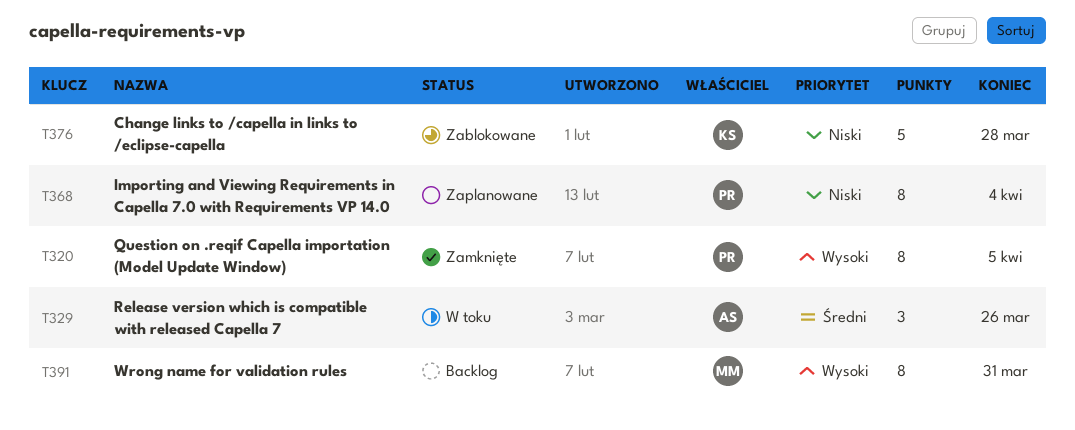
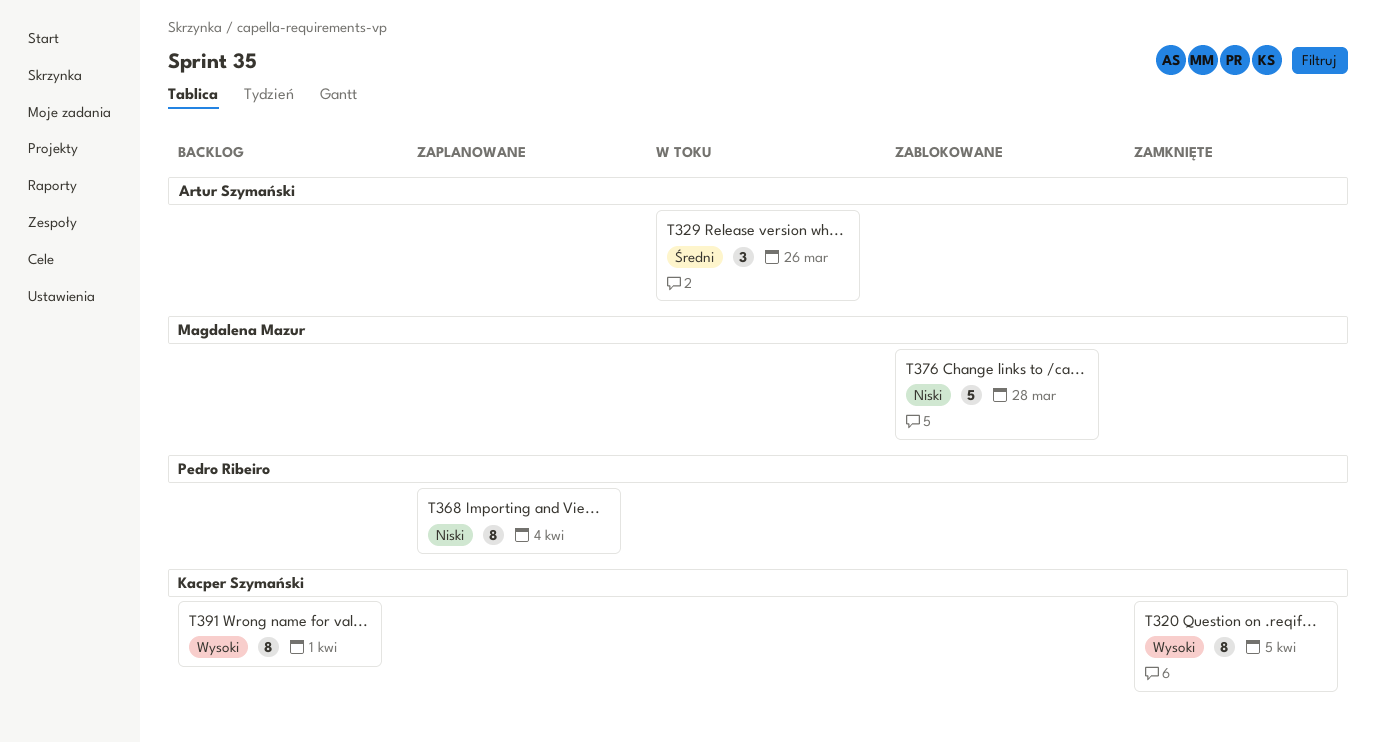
T320, owner: Pedro Ribeiro -> Kacper Szymański
T376, owner: Kacper Szymański -> Magdalena Mazur
T391, owner: Magdalena Mazur -> Kacper Szymański
T391, due: Mar 31 -> Apr 1

